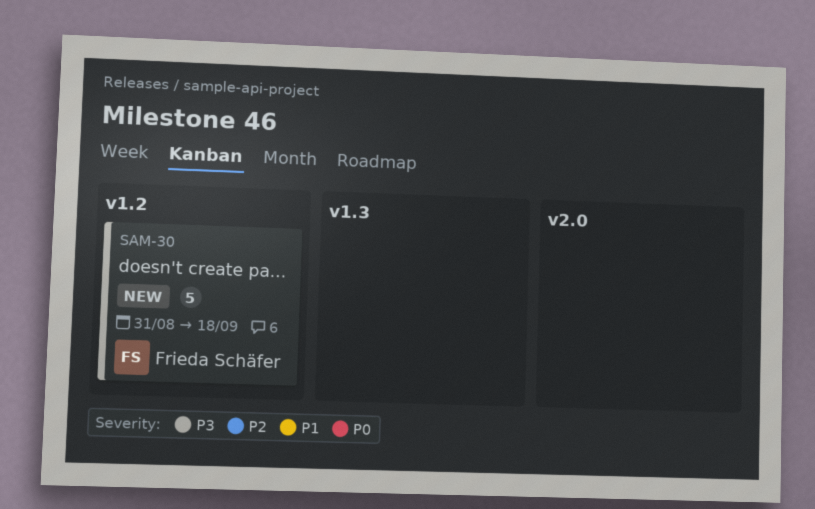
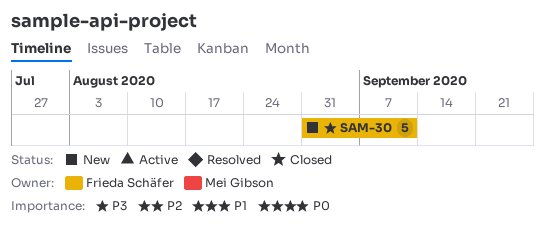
SAM-30, due: Sep 18 -> Sep 11

